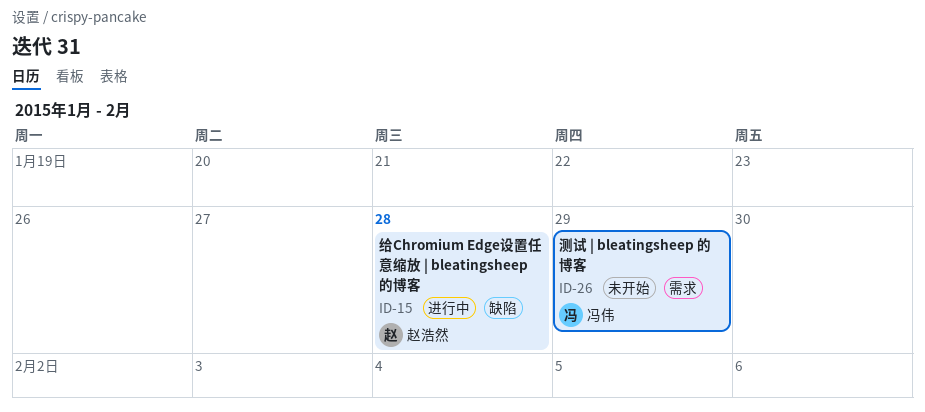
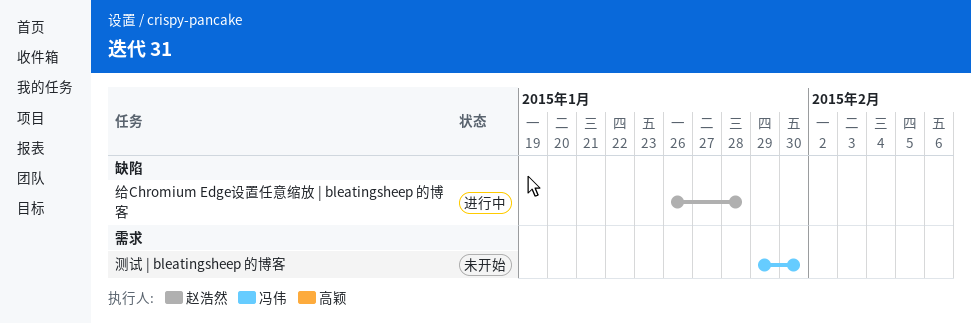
测试 | bleatingsheep 的博客, due: Jan 29 -> Jan 30

